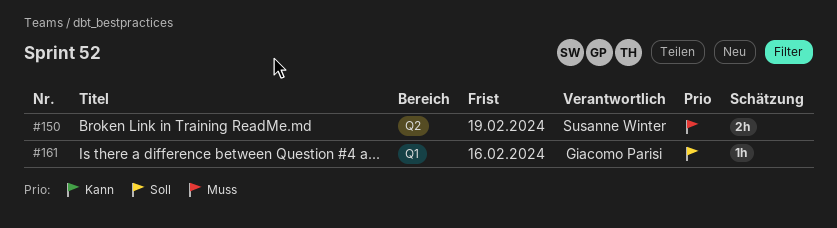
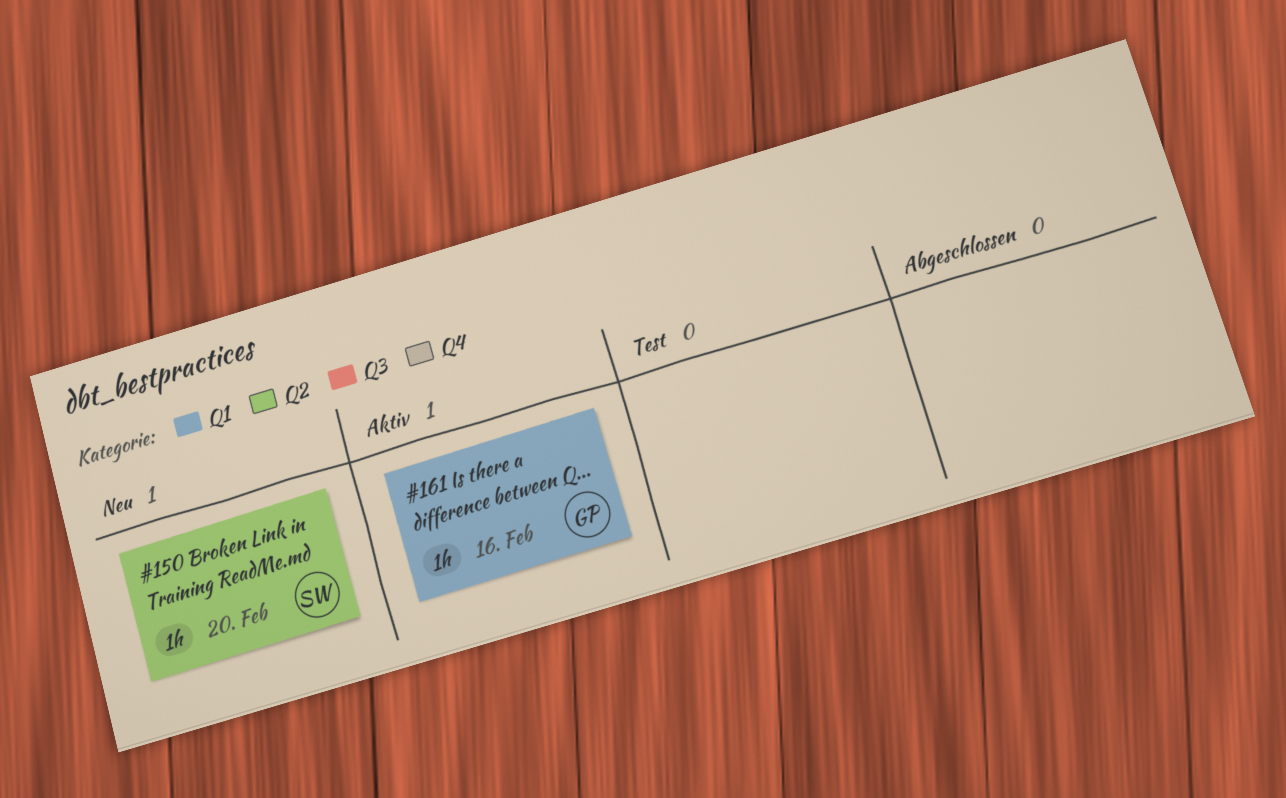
#150, estimate: 2h -> 1h
#150, due: Feb 19 -> Feb 20

